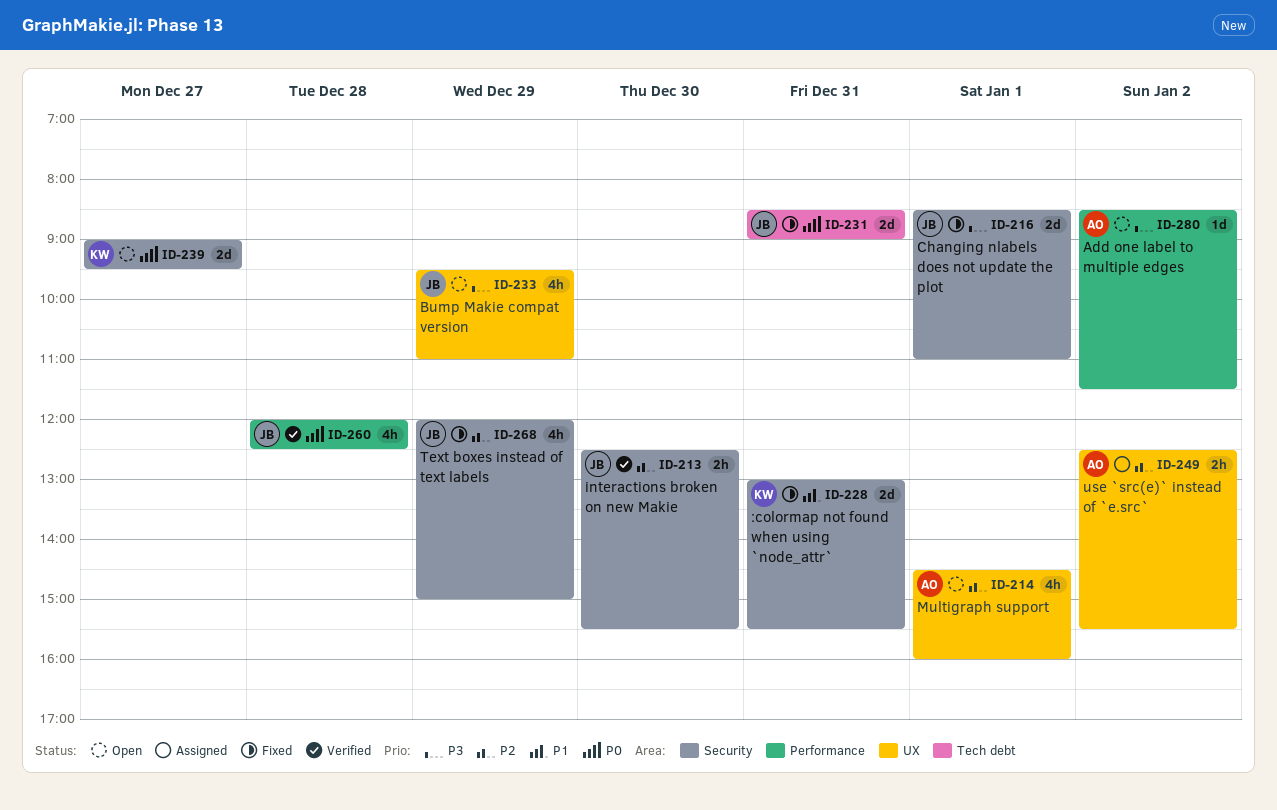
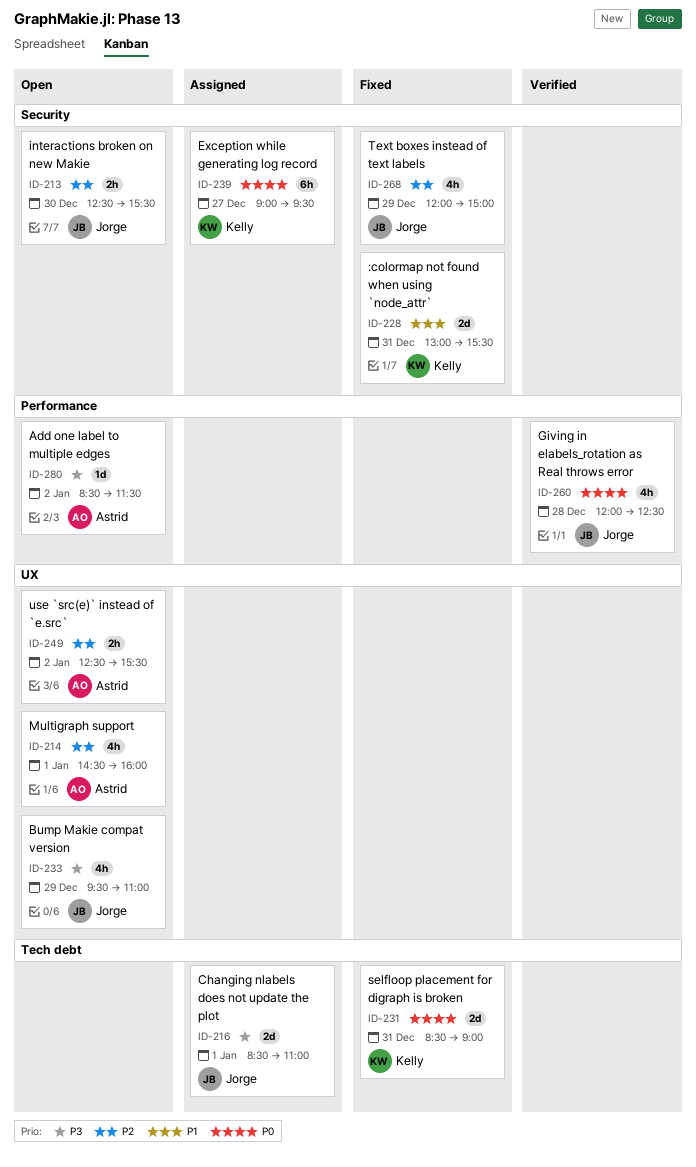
ID-213, status: Verified -> Open
ID-216, status: Fixed -> Assigned
ID-216, label: Security -> Tech debt
ID-231, owner: Jorge -> Kelly
ID-239, status: Open -> Assigned
ID-239, estimate: 2d -> 6h
ID-249, status: Assigned -> Open

